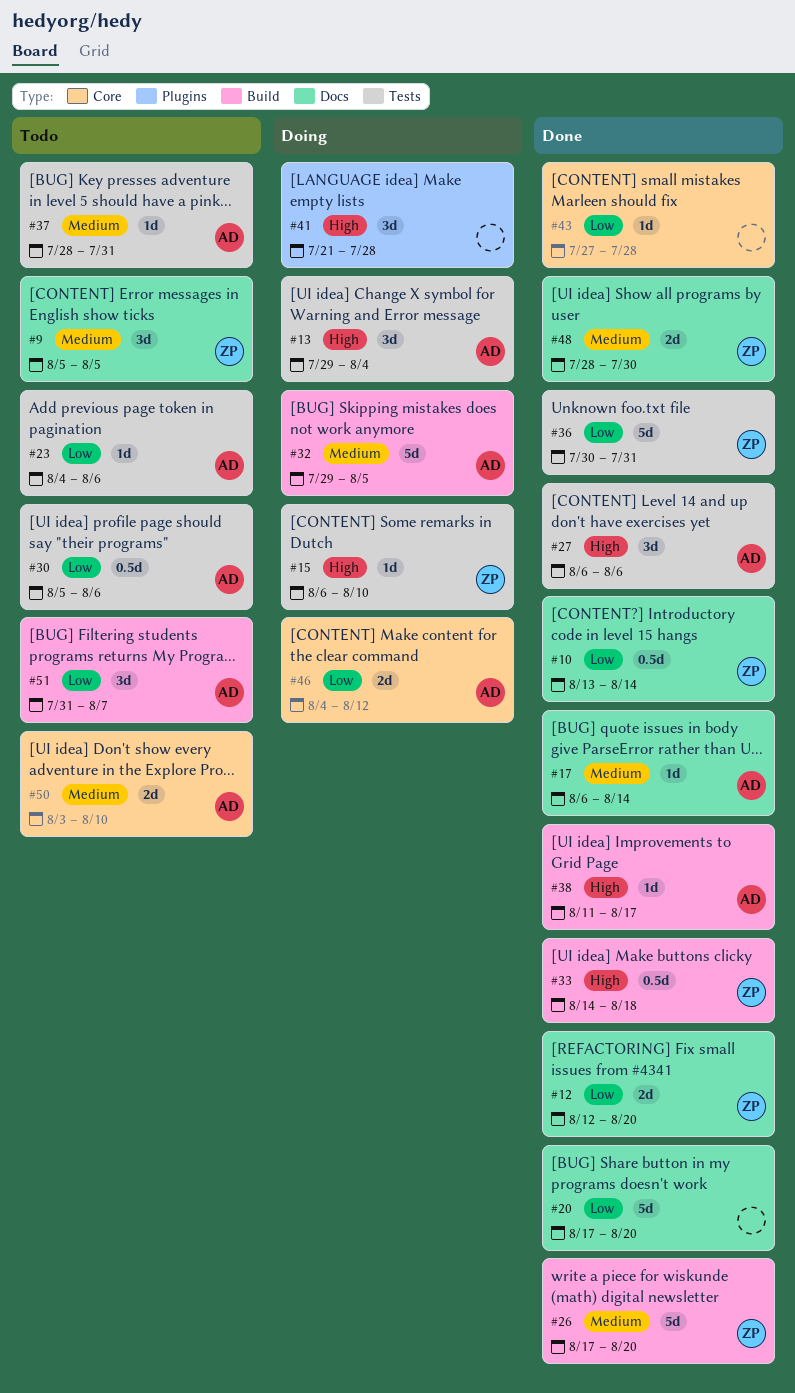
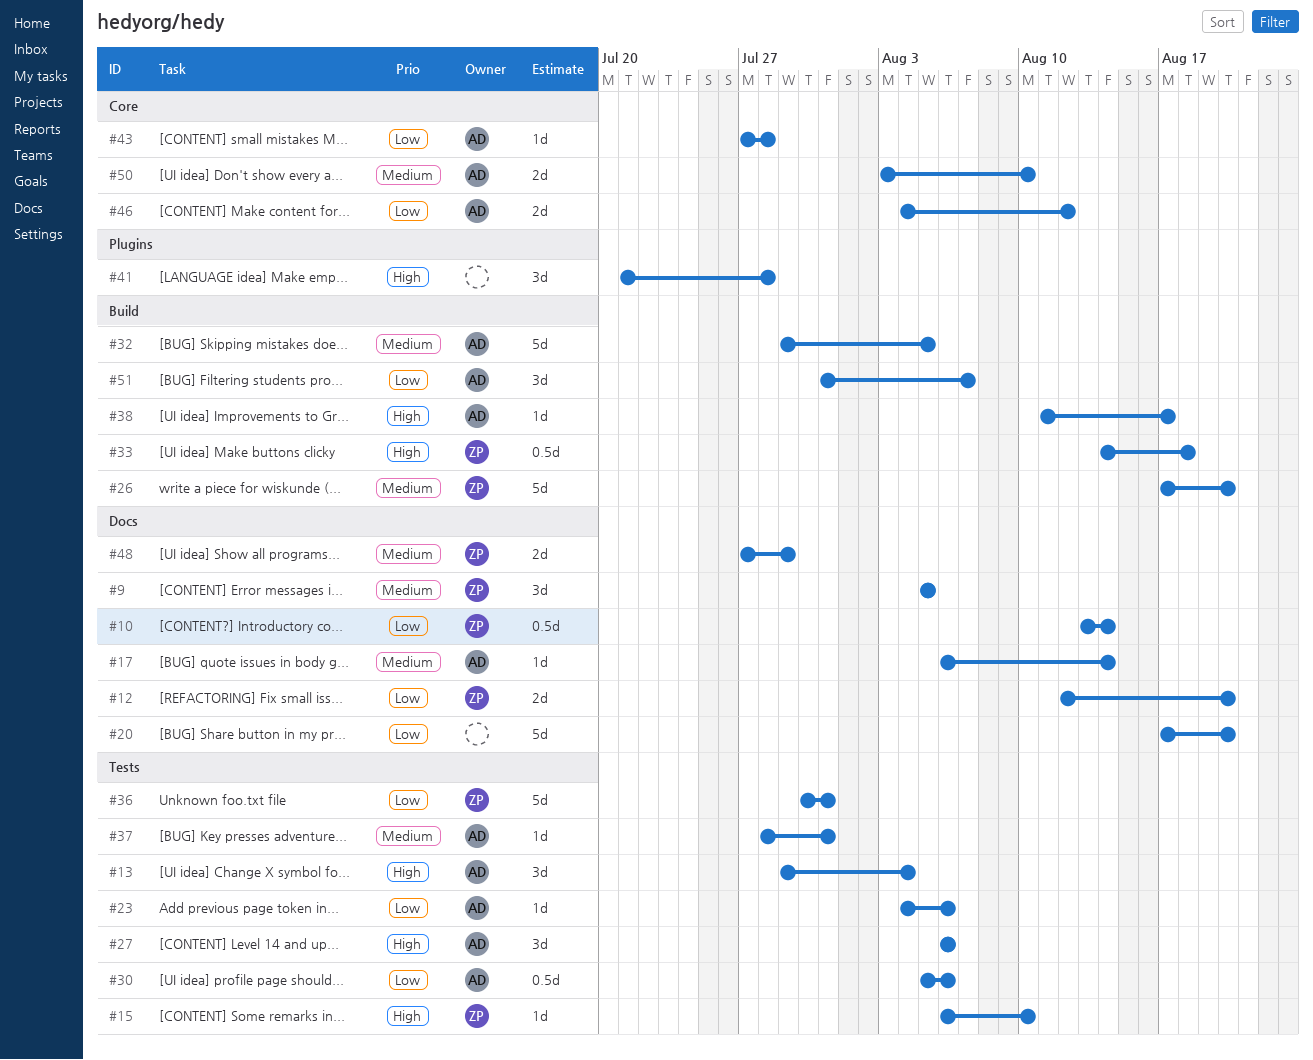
#43, owner: none -> AD
#48, start: Jul 28 -> Jul 27
#48, due: Jul 30 -> Jul 29

